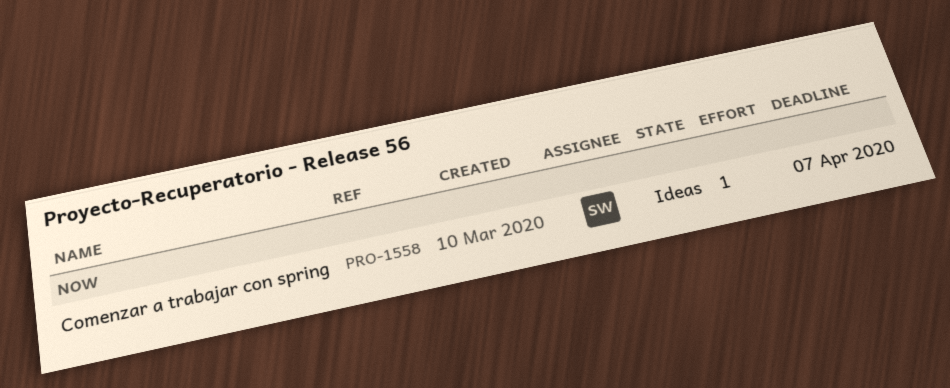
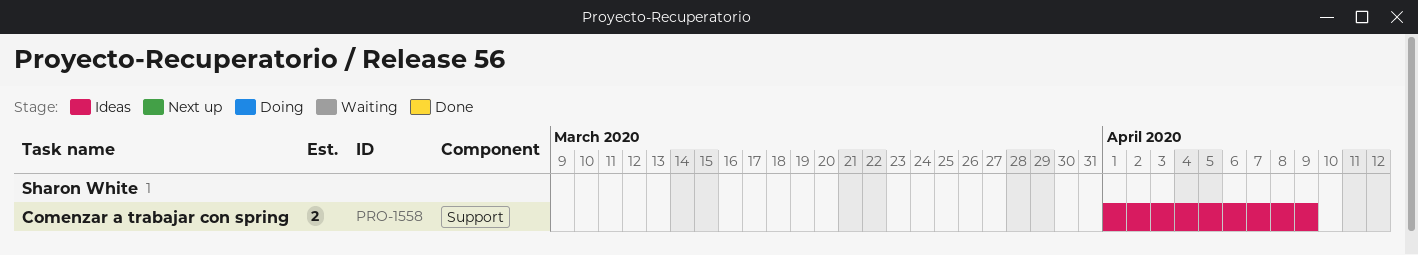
PRO-1558, estimate: 1 -> 2
PRO-1558, due: Apr 7 -> Apr 9

